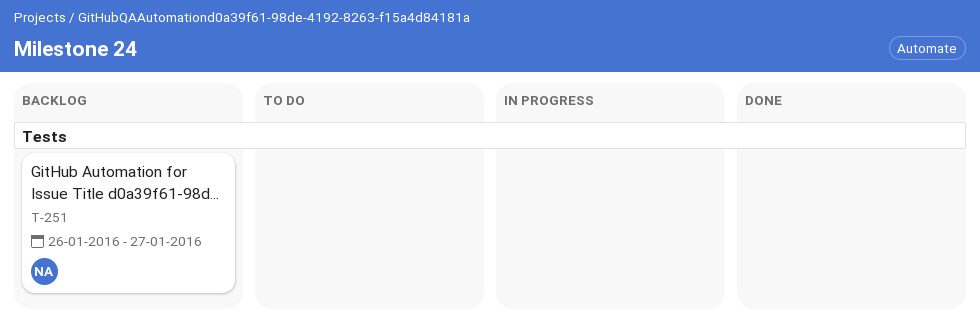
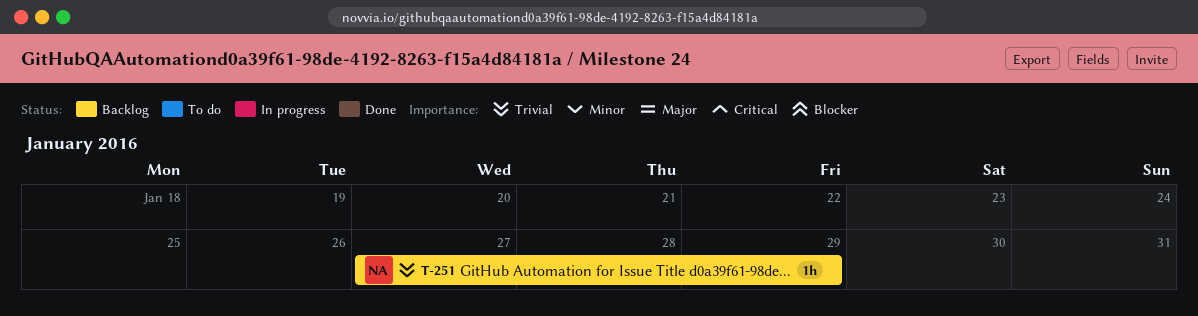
T-251, start: Jan 26 -> Jan 27
T-251, due: Jan 27 -> Jan 29

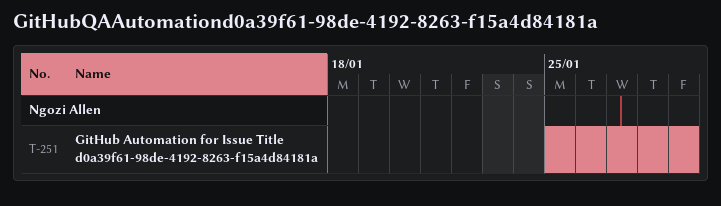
T-251, start: Jan 27 -> Jan 25

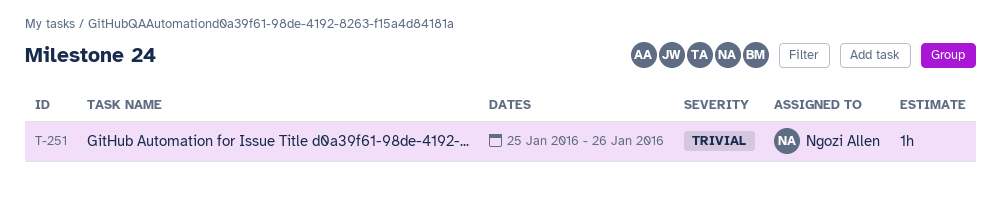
T-251, due: Jan 29 -> Jan 26

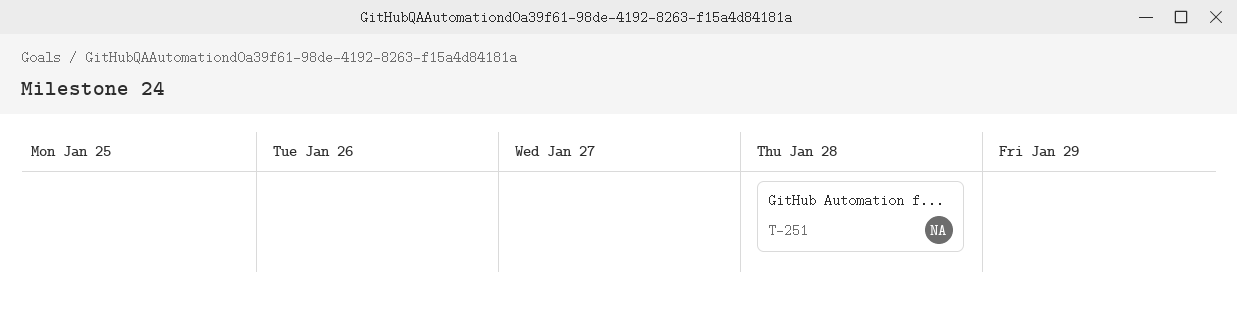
T-251, due: Jan 26 -> Jan 28

